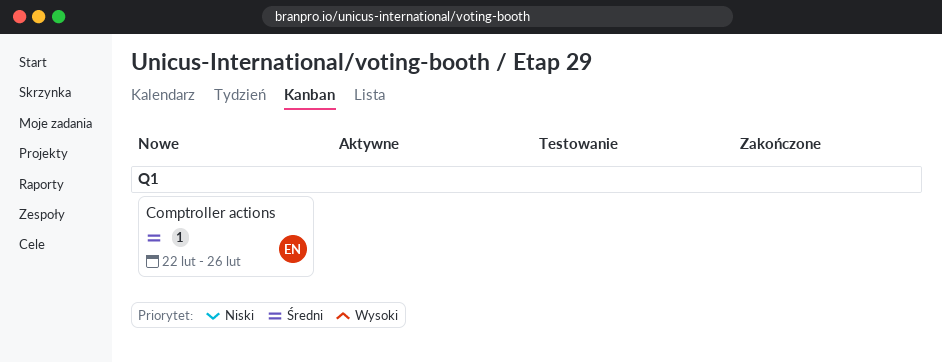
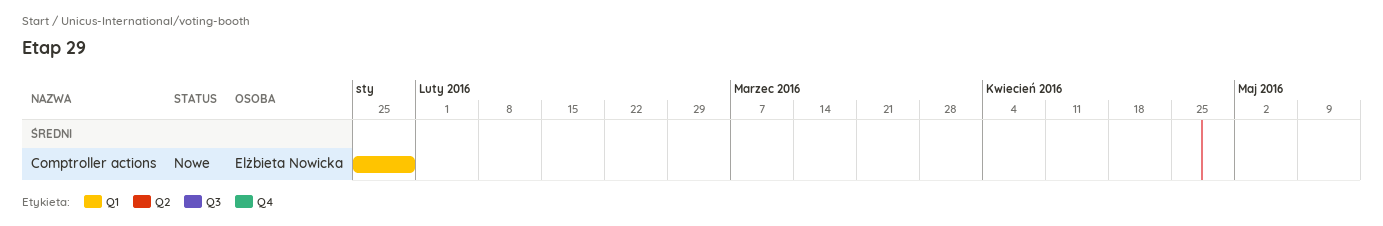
Comptroller actions, start: Feb 22 -> Jan 25
Comptroller actions, due: Feb 26 -> Jan 29

